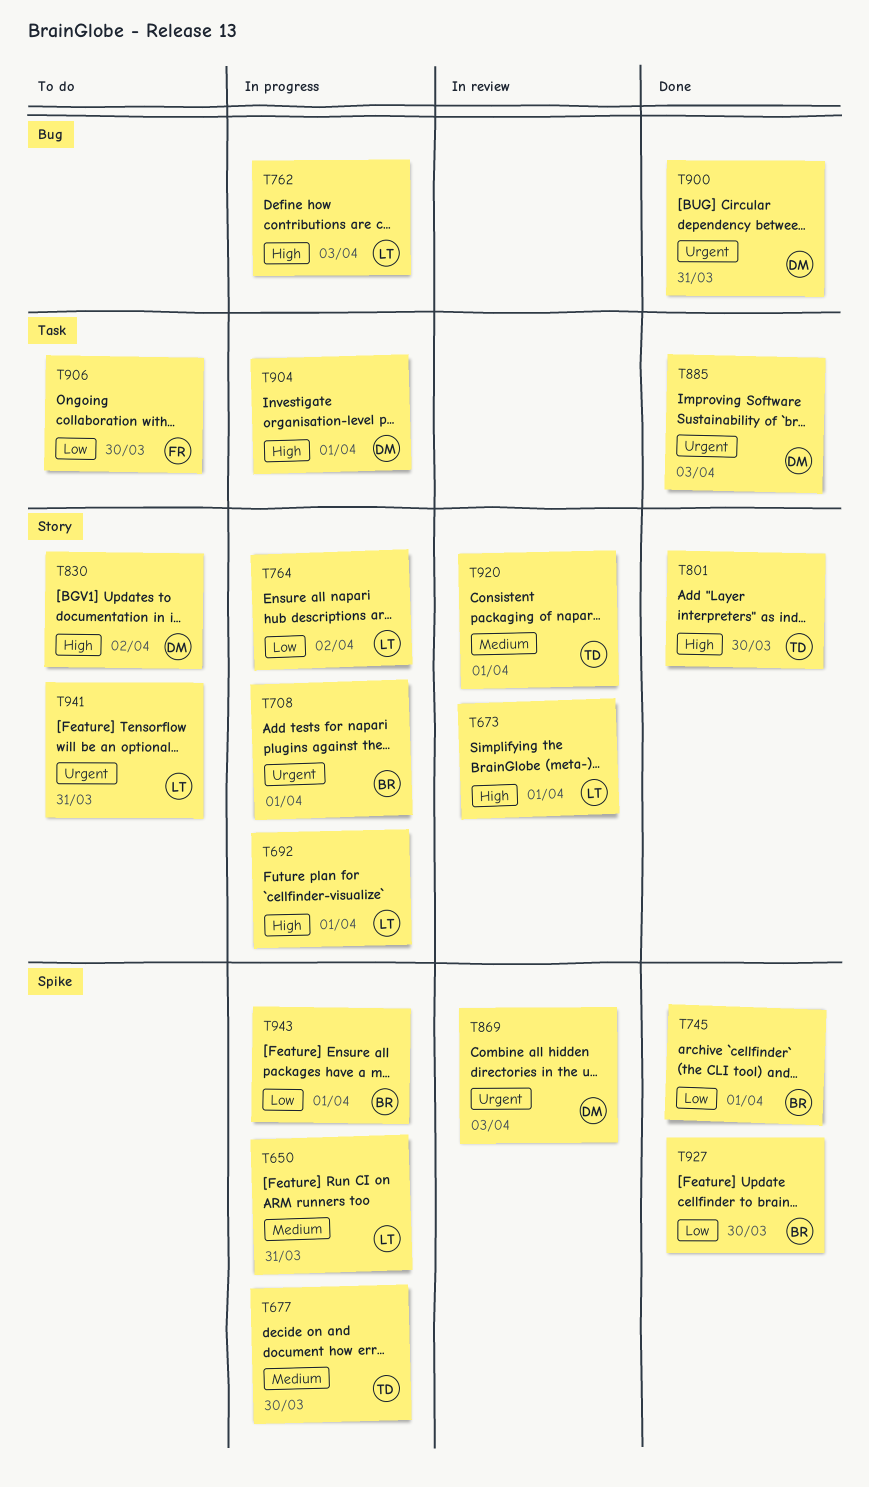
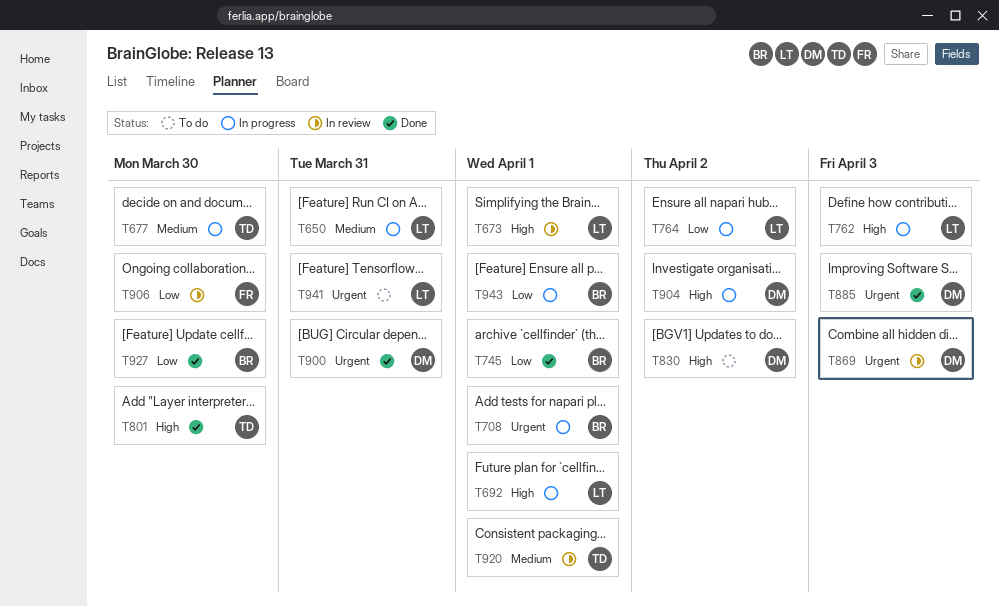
T904, due: Apr 1 -> Apr 2
T906, status: To do -> In review

